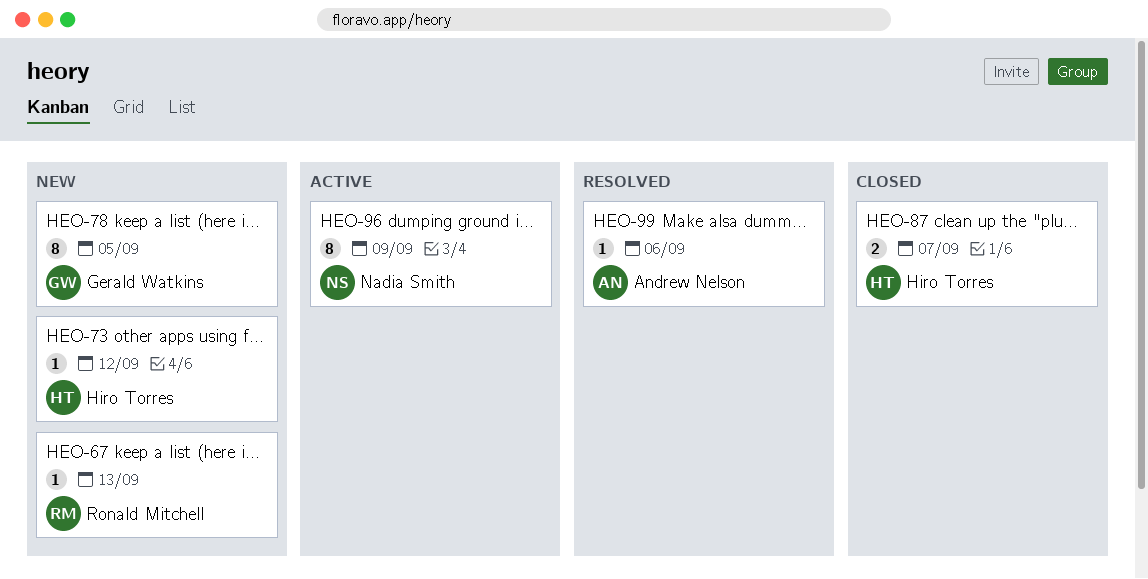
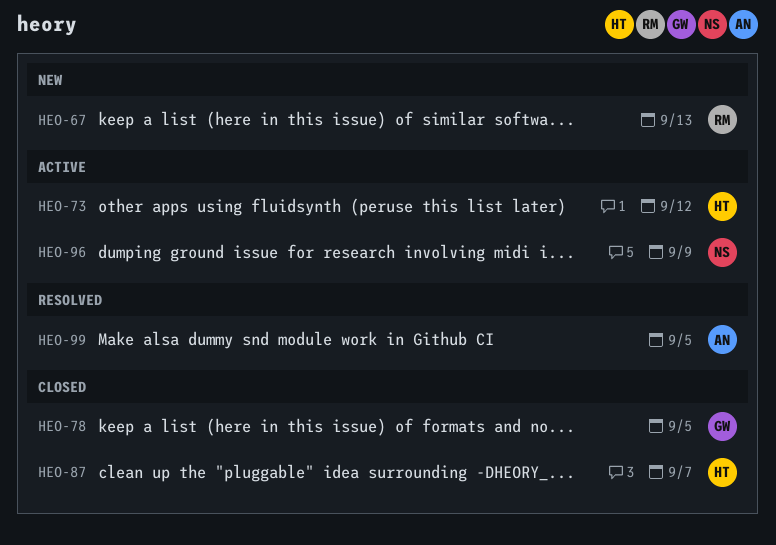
HEO-73, status: New -> Active
HEO-78, status: New -> Closed
HEO-99, due: Sep 6 -> Sep 5

